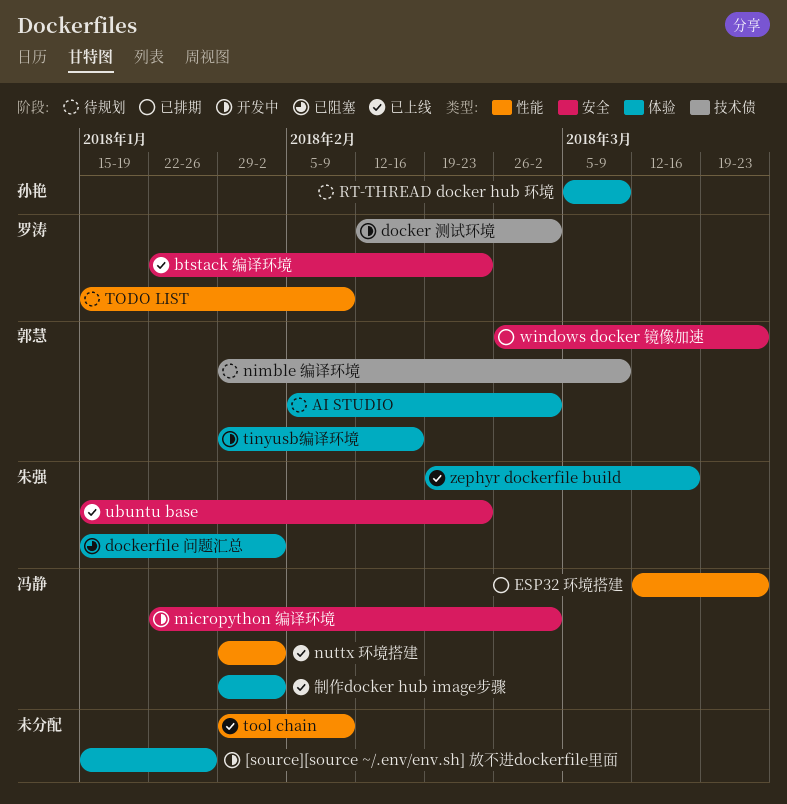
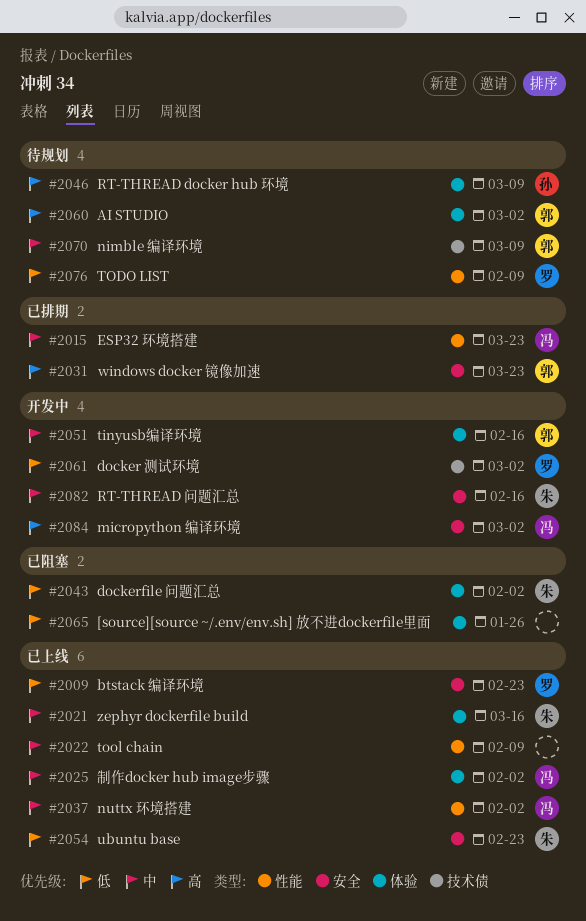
[source][source ~/.env/env.sh] 放不进dockerfile里面, status: 开发中 -> 已阻塞
RT-THREAD 问题汇总: none -> present

